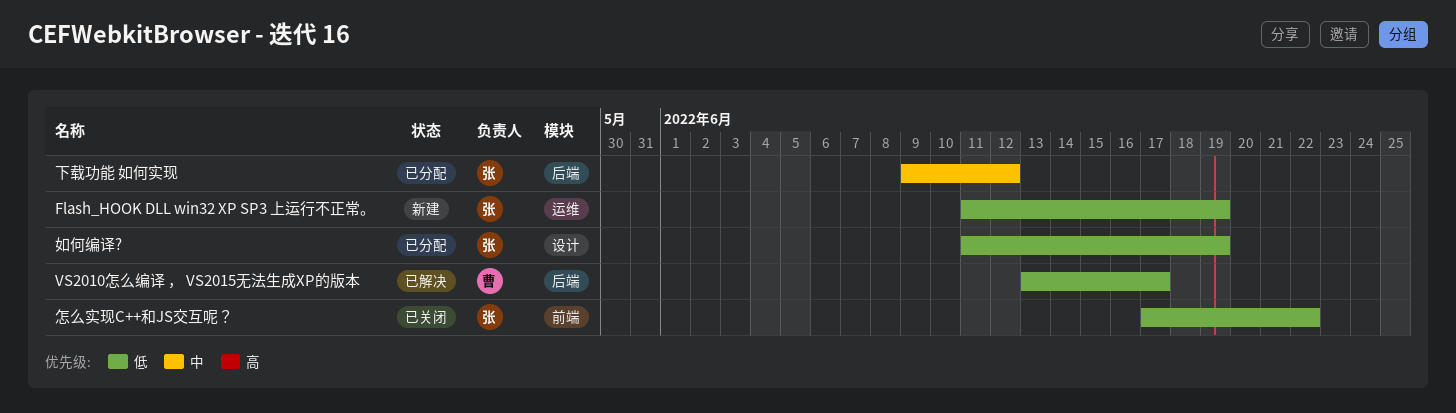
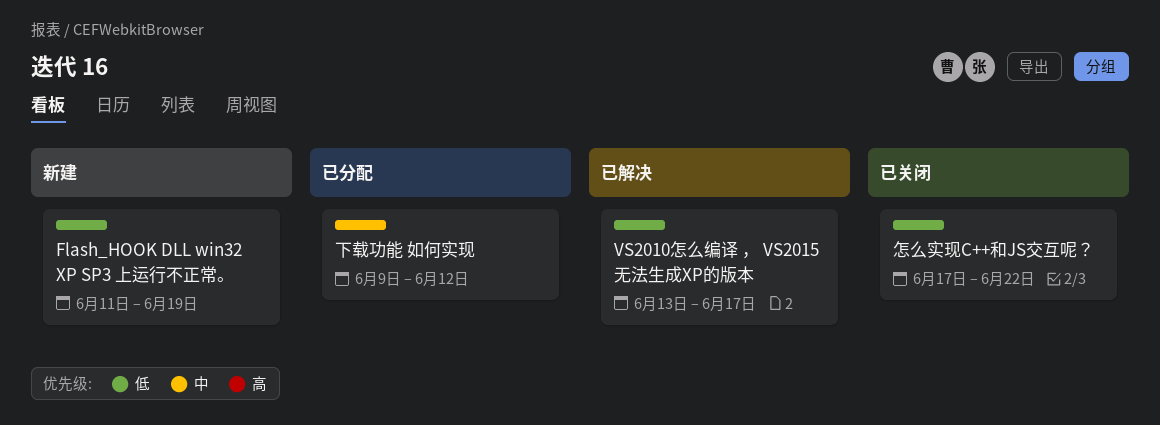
如何编译?: present -> none

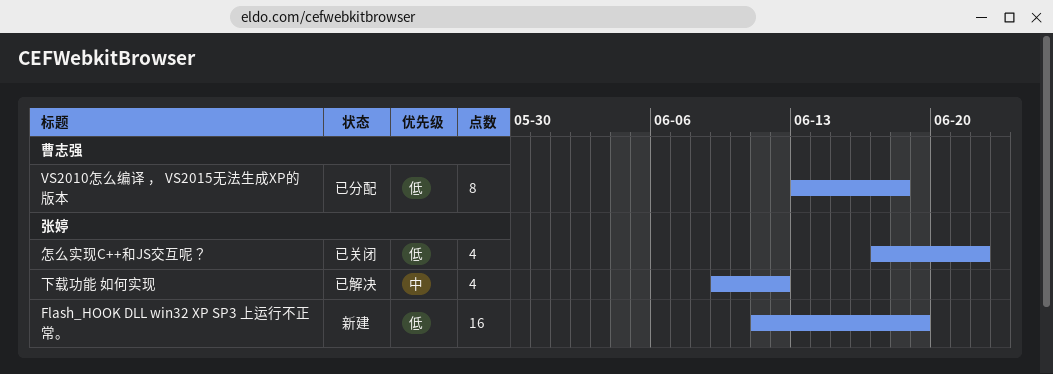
VS2010怎么编译 ， VS2015无法生成XP的版本, status: 已解决 -> 已分配
VS2010怎么编译 ， VS2015无法生成XP的版本, due: Jun 17 -> Jun 18
下载功能 如何实现, status: 已分配 -> 已解决

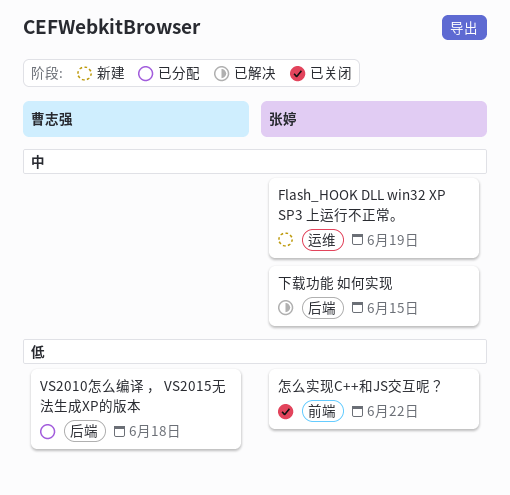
Flash_HOOK DLL win32 XP SP3 上运行不正常。, priority: 低 -> 中
下载功能 如何实现, due: Jun 12 -> Jun 15

